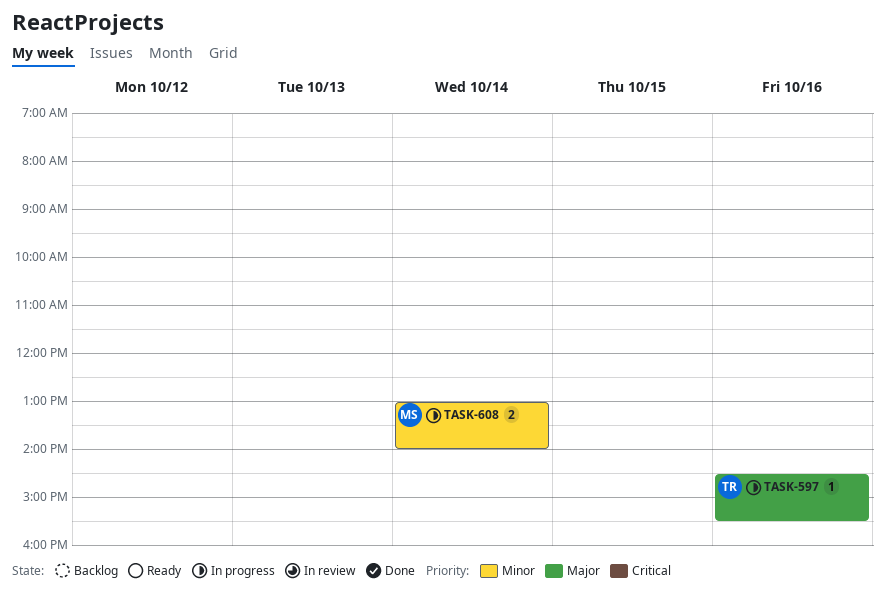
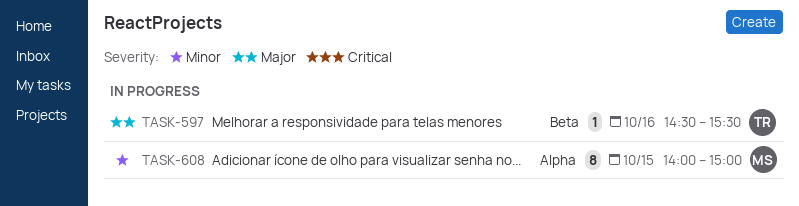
TASK-608, estimate: 2 -> 8
TASK-608, day: Oct 14 -> Oct 15
TASK-608, begins: 13:00 -> 14:00
TASK-608, ends: 14:00 -> 15:00

